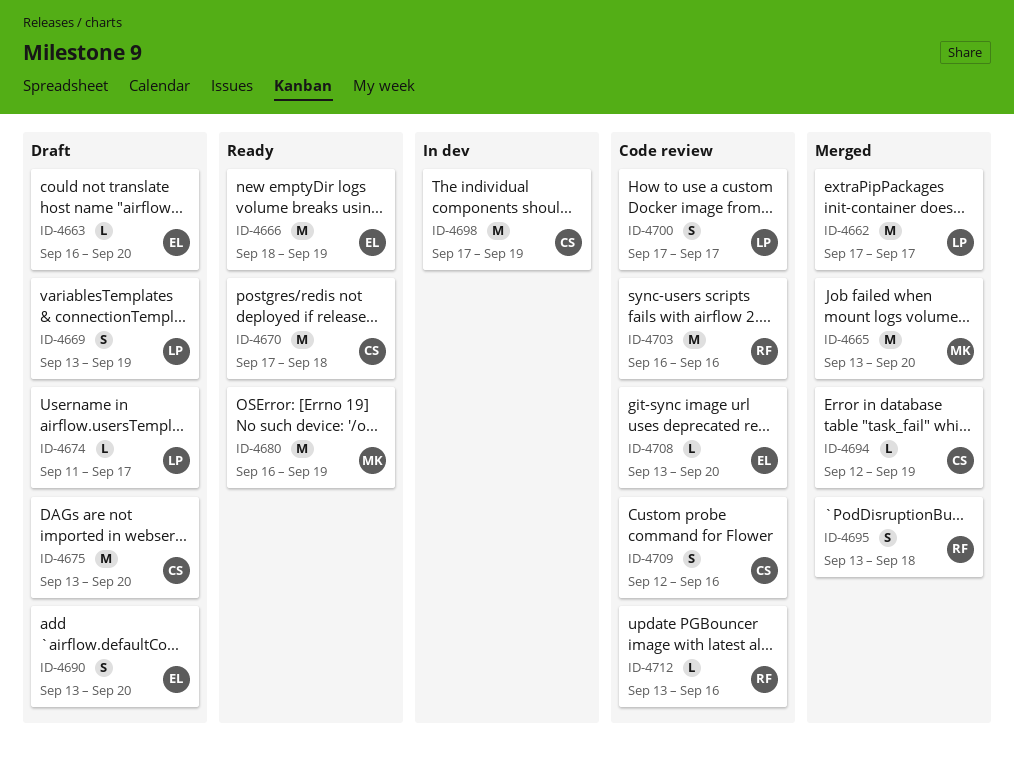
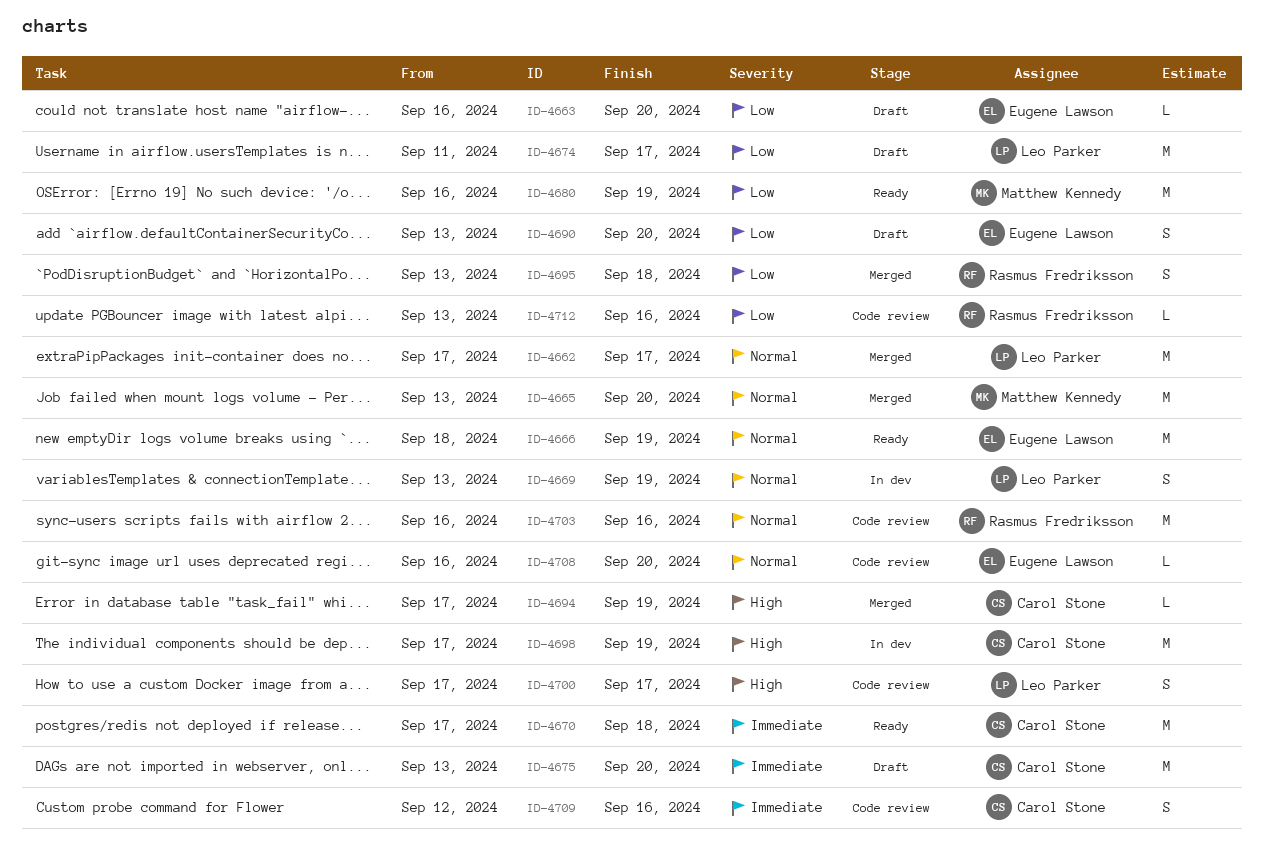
ID-4669, status: Draft -> In dev
ID-4674, estimate: L -> M
ID-4694, start: Sep 12 -> Sep 17
ID-4708, start: Sep 13 -> Sep 16

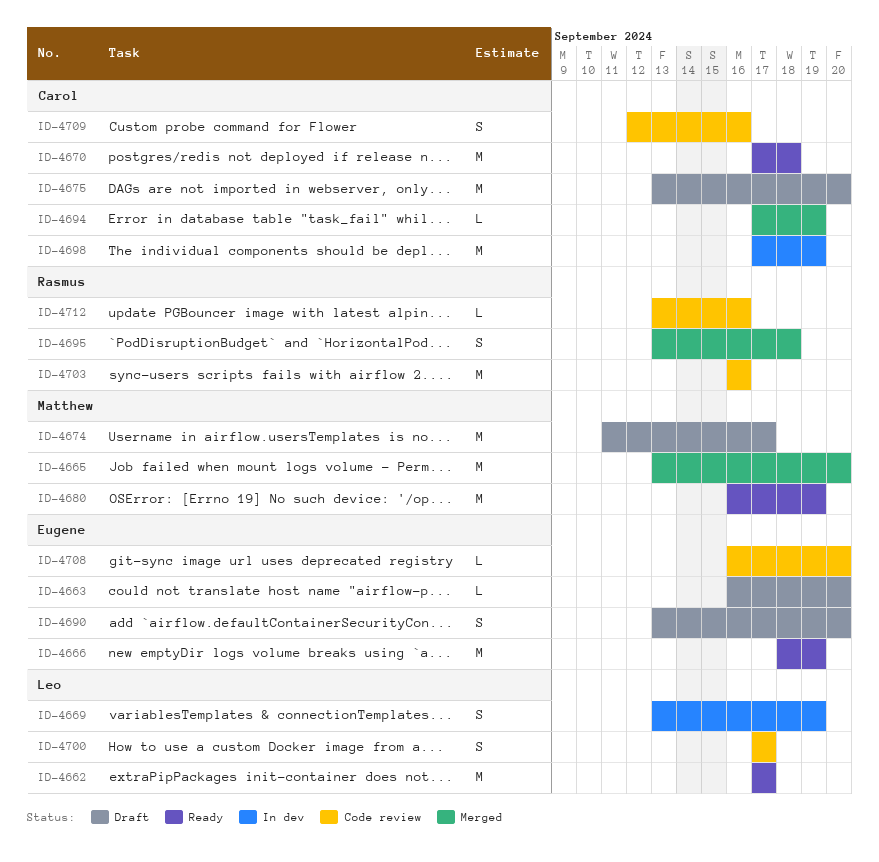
ID-4662, status: Merged -> Ready
ID-4674, owner: Leo Parker -> Matthew Kennedy

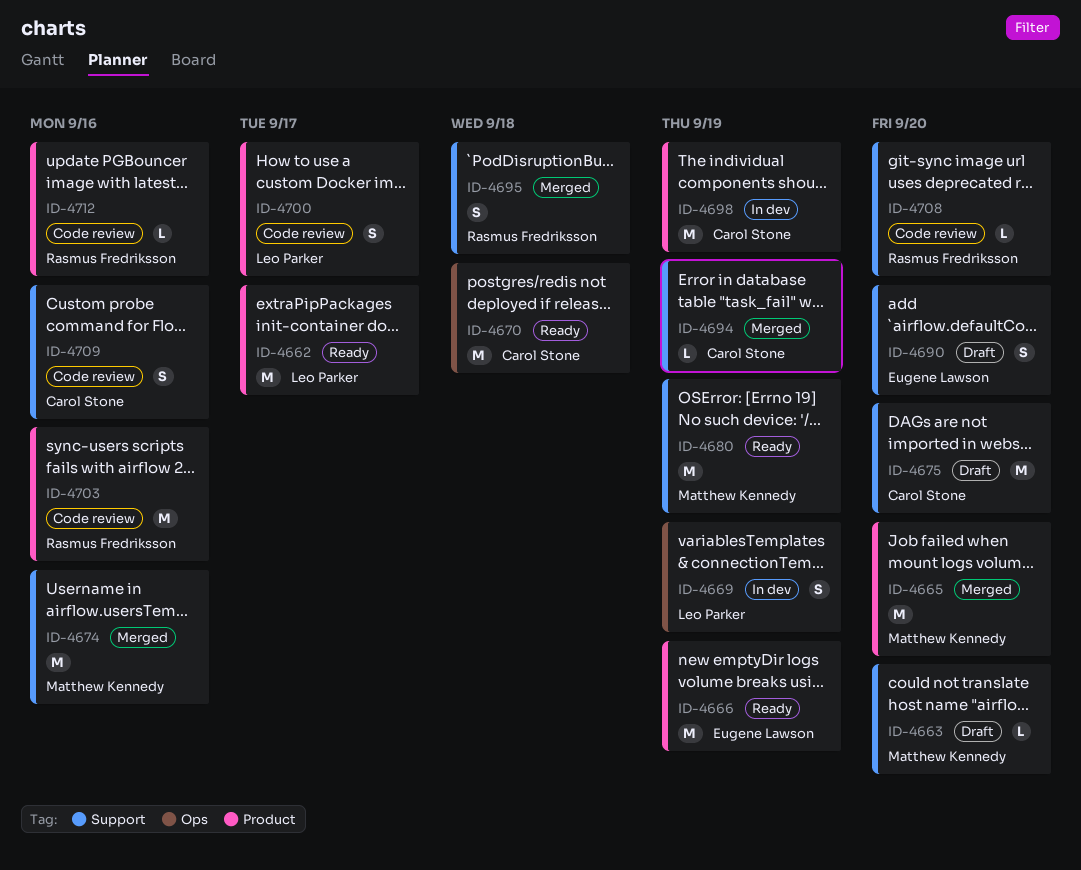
ID-4663, owner: Eugene Lawson -> Matthew Kennedy
ID-4674, status: Draft -> Merged
ID-4674, due: Sep 17 -> Sep 16
ID-4708, owner: Eugene Lawson -> Rasmus Fredriksson

